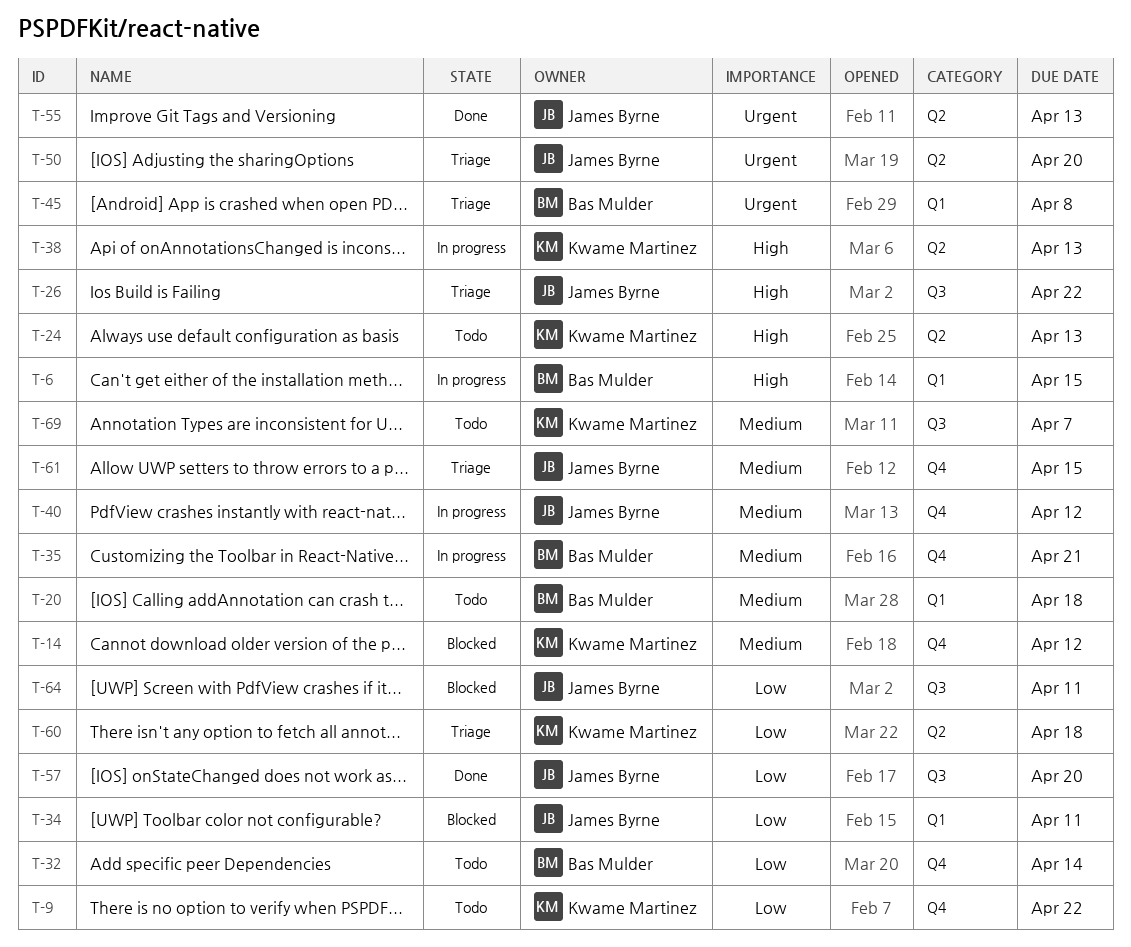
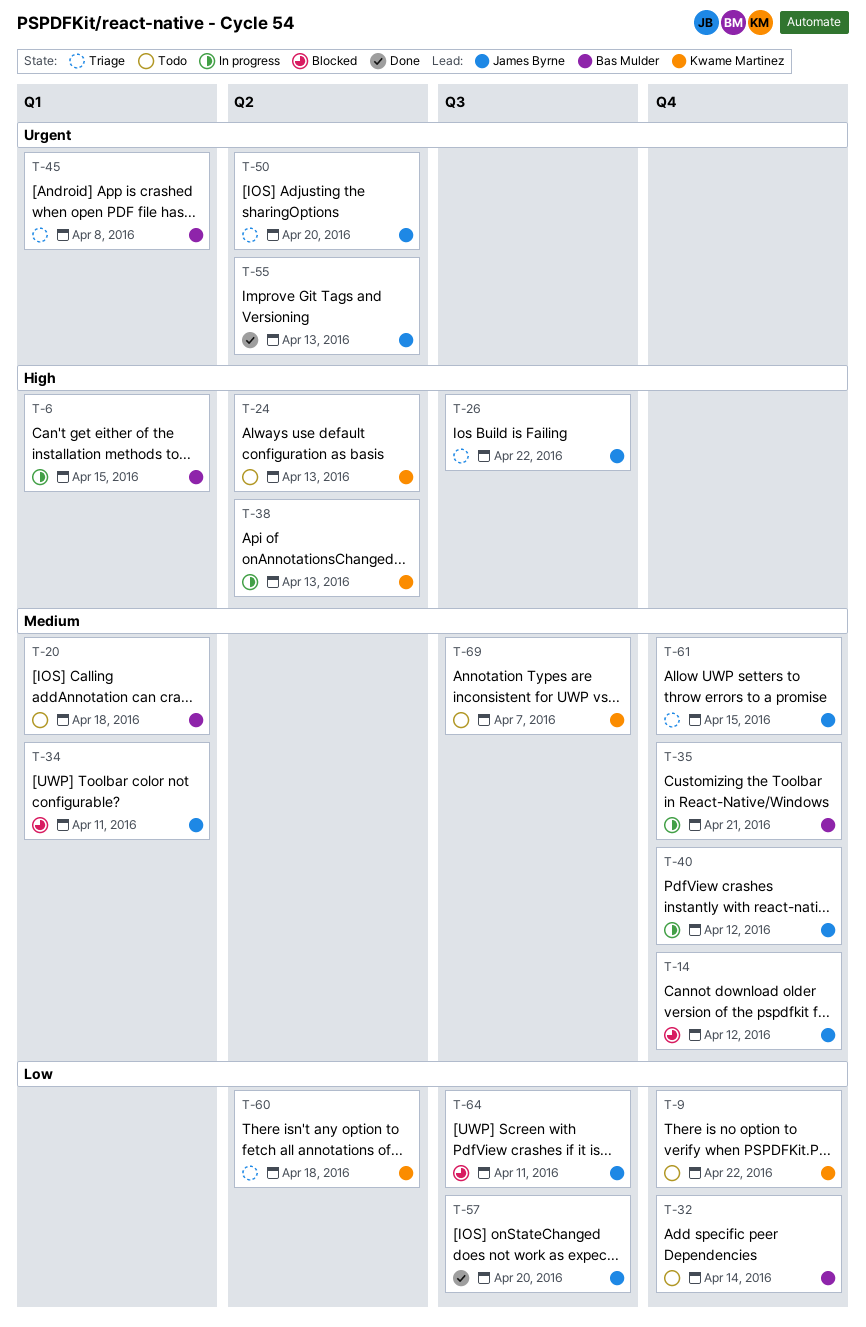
T-14, owner: Kwame Martinez -> James Byrne
T-34, priority: Low -> Medium

